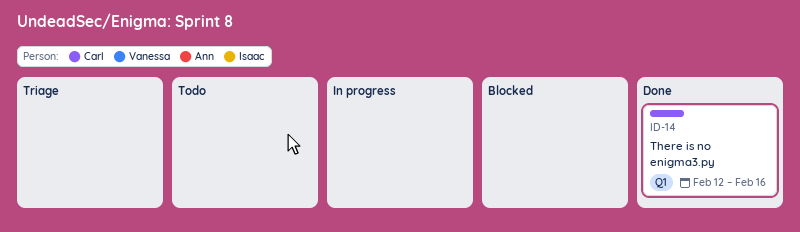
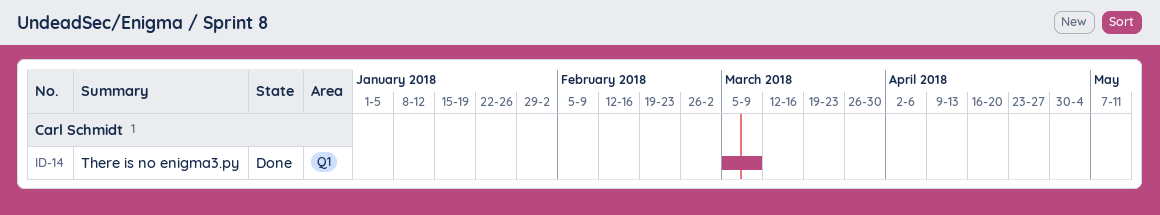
ID-14, start: Feb 12 -> Mar 5
ID-14, due: Feb 16 -> Mar 9

